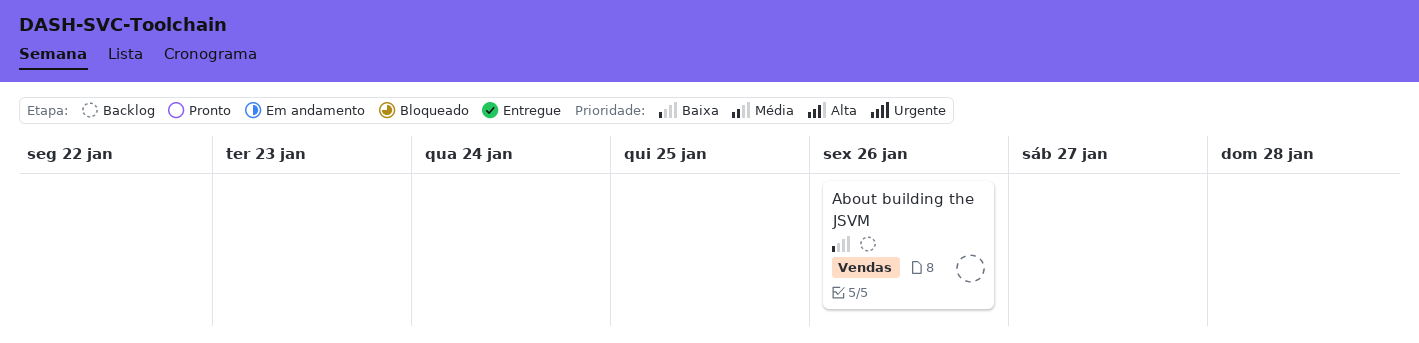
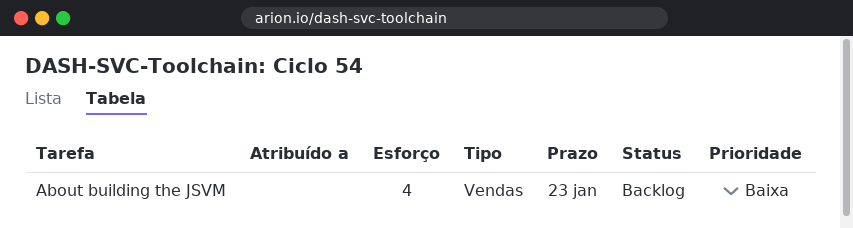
About building the JSVM, due: Jan 26 -> Jan 23

